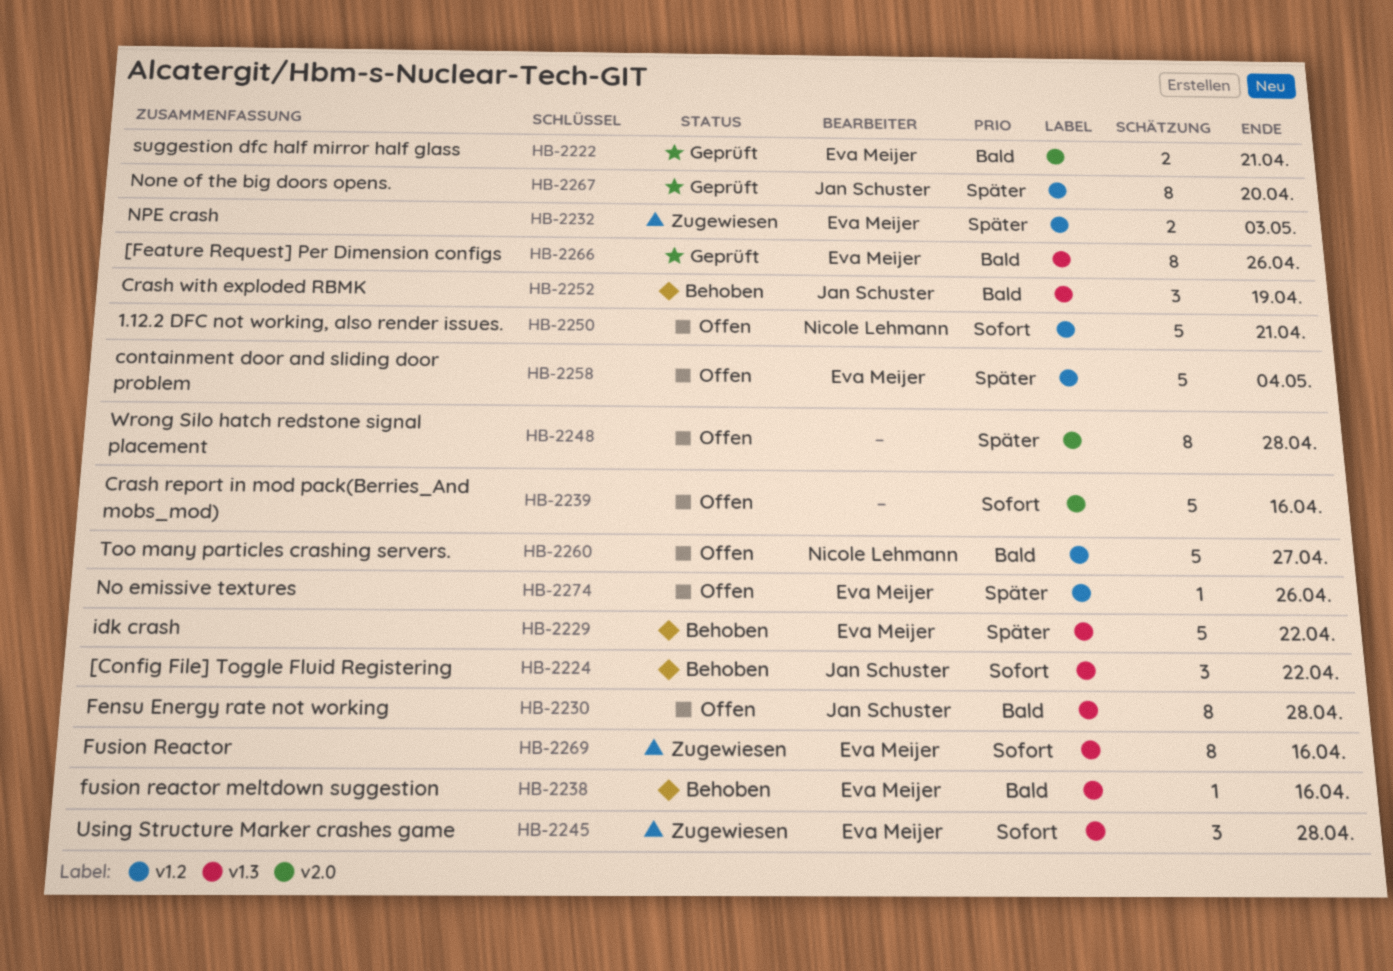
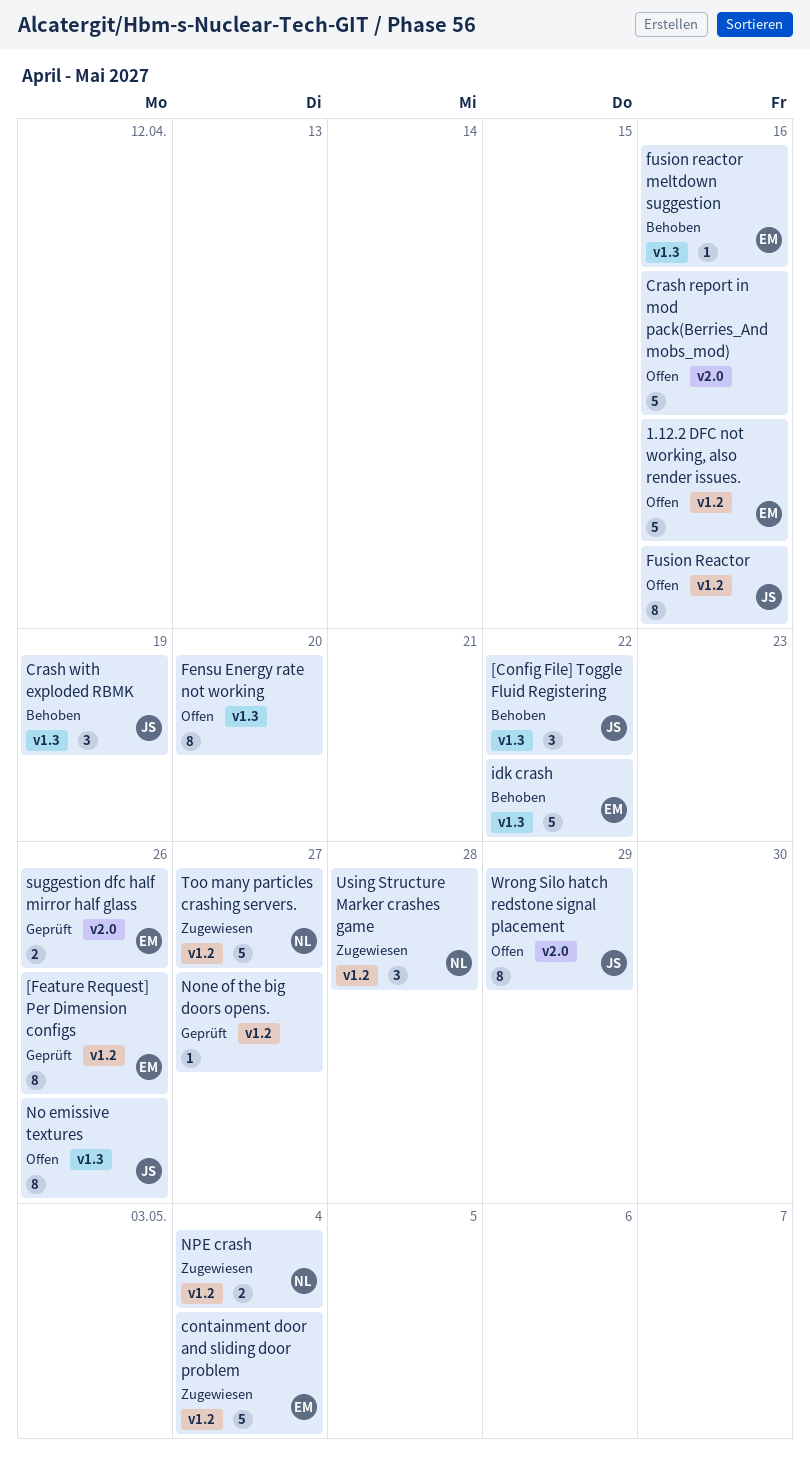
1.12.2 DFC not working, also render issues., owner: Nicole Lehmann -> Eva Meijer
1.12.2 DFC not working, also render issues., due: Apr 21 -> Apr 16
[Feature Request] Per Dimension configs, label: v1.3 -> v1.2
containment door and sliding door problem, status: Offen -> Zugewiesen
Fensu Energy rate not working, owner: Jan Schuster -> none
Fensu Energy rate not working, due: Apr 28 -> Apr 20
Fusion Reactor, status: Zugewiesen -> Offen
Fusion Reactor, owner: Eva Meijer -> Jan Schuster
Fusion Reactor, label: v1.3 -> v1.2
No emissive textures, owner: Eva Meijer -> Jan Schuster
No emissive textures, label: v1.2 -> v1.3
No emissive textures, estimate: 1 -> 8
None of the big doors opens., owner: Jan Schuster -> none
None of the big doors opens., estimate: 8 -> 1
None of the big doors opens., due: Apr 20 -> Apr 27
NPE crash, owner: Eva Meijer -> Nicole Lehmann
NPE crash, due: May 3 -> May 4
suggestion dfc half mirror half glass, due: Apr 21 -> Apr 26
Too many particles crashing servers., status: Offen -> Zugewiesen
Using Structure Marker crashes game, owner: Eva Meijer -> Nicole Lehmann
Using Structure Marker crashes game, label: v1.3 -> v1.2
Wrong Silo hatch redstone signal placement, owner: none -> Jan Schuster
Wrong Silo hatch redstone signal placement, due: Apr 28 -> Apr 29

